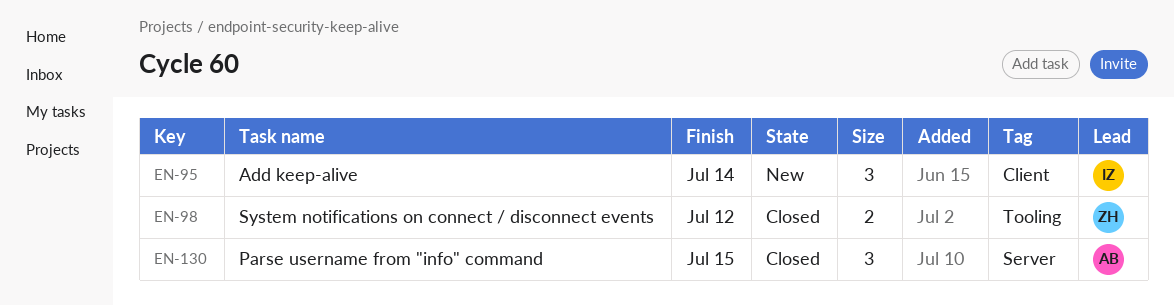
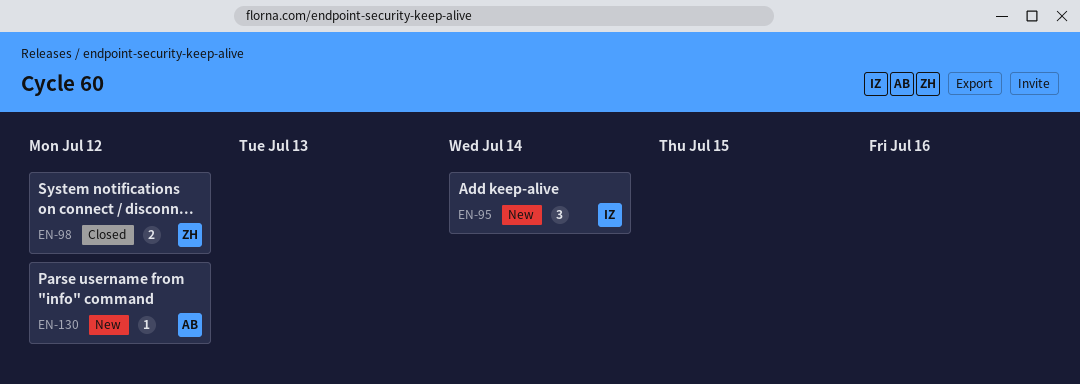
EN-130, status: Closed -> New
EN-130, estimate: 3 -> 1
EN-130, due: Jul 15 -> Jul 12

